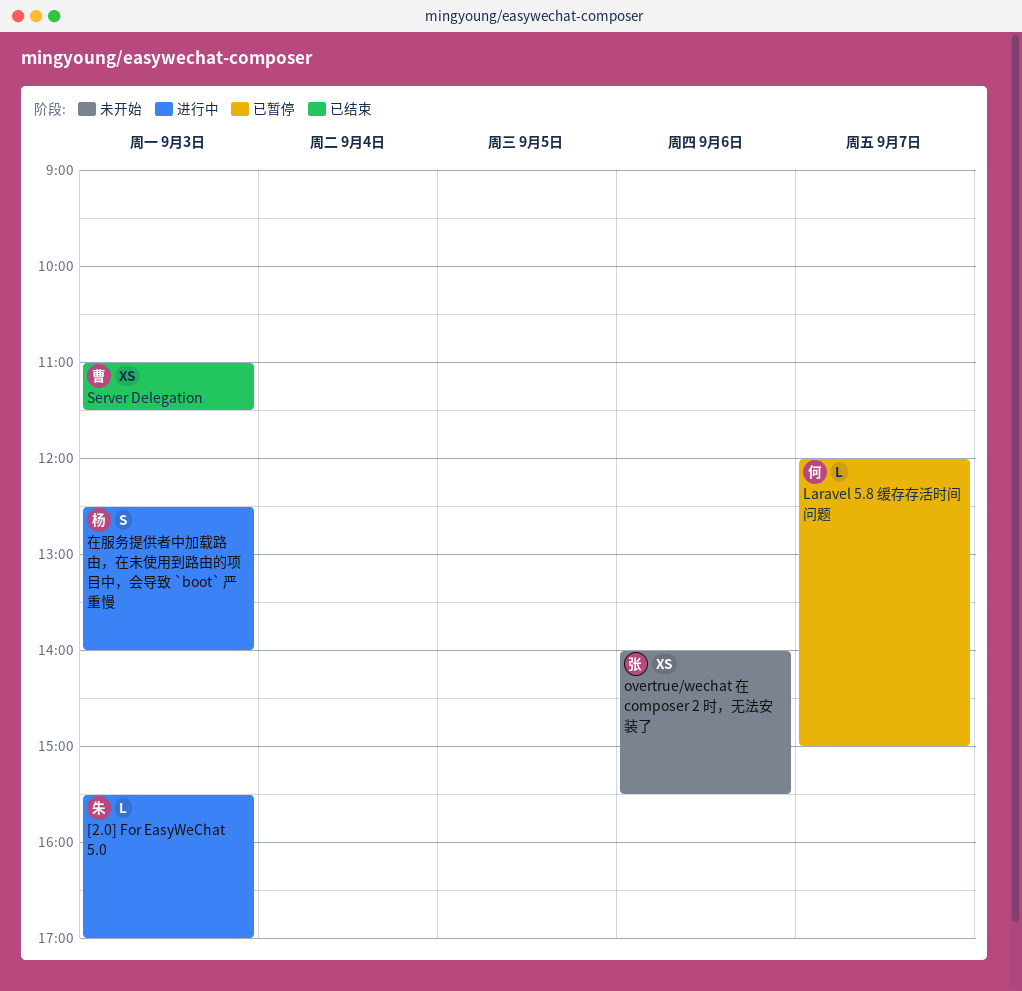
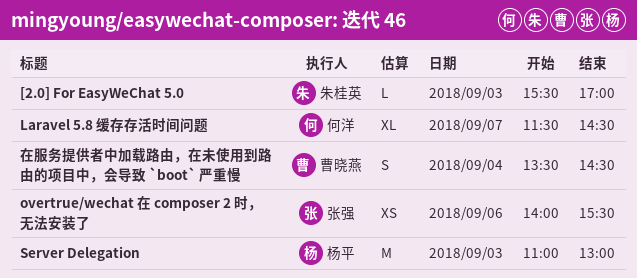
Laravel 5.8 缓存存活时间问题, estimate: L -> XL
Laravel 5.8 缓存存活时间问题, begins: 12:00 -> 11:30
Laravel 5.8 缓存存活时间问题, ends: 15:00 -> 14:30
Server Delegation, owner: 曹晓燕 -> 杨平
Server Delegation, estimate: XS -> M
Server Delegation, ends: 11:30 -> 13:00
在服务提供者中加载路由，在未使用到路由的项目中，会导致 `boot` 严重慢, owner: 杨平 -> 曹晓燕
在服务提供者中加载路由，在未使用到路由的项目中，会导致 `boot` 严重慢, day: Sep 3 -> Sep 4
在服务提供者中加载路由，在未使用到路由的项目中，会导致 `boot` 严重慢, begins: 12:30 -> 13:30
在服务提供者中加载路由，在未使用到路由的项目中，会导致 `boot` 严重慢, ends: 14:00 -> 14:30

